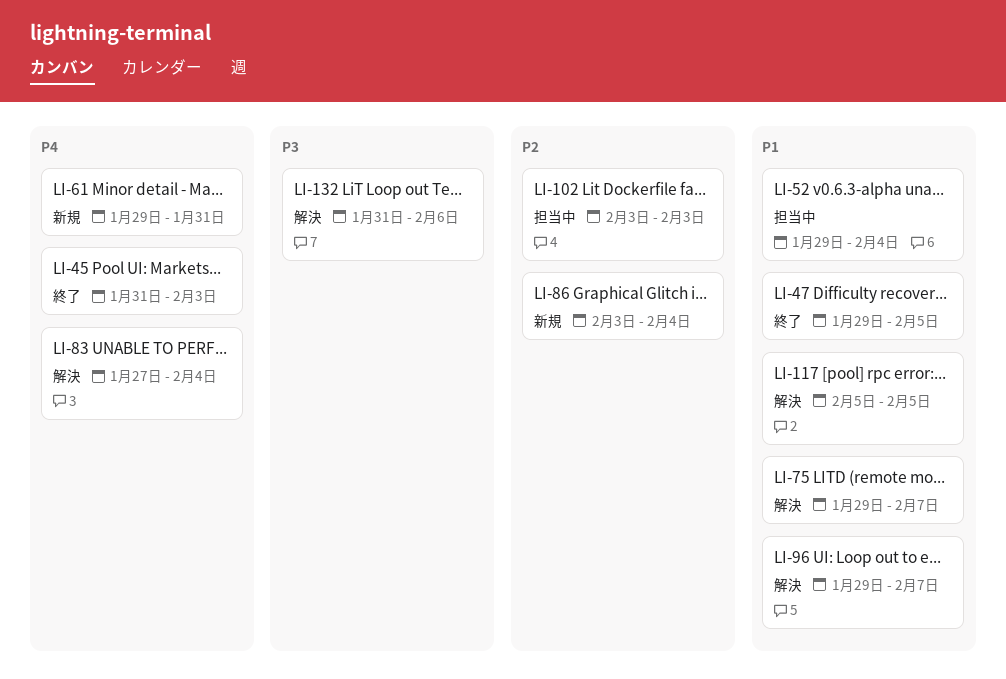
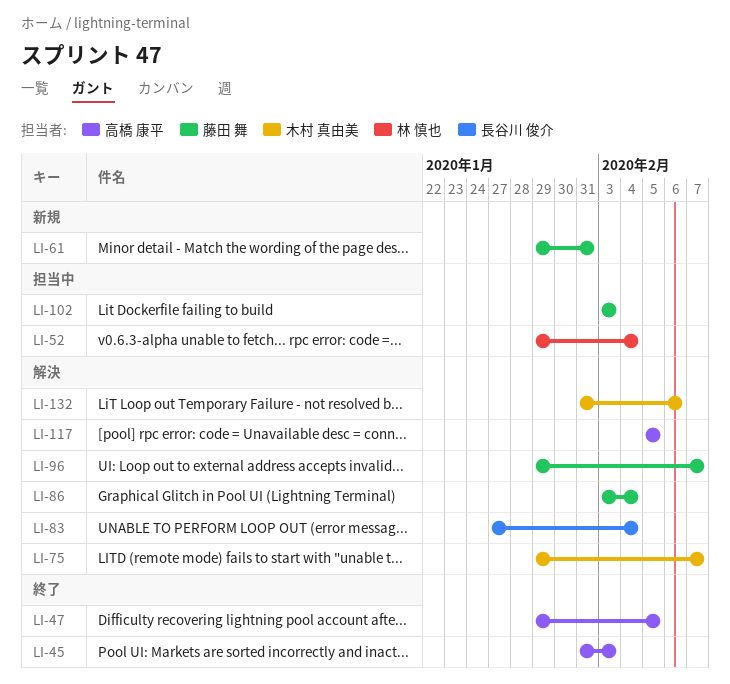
LI-86, status: 新規 -> 解決

